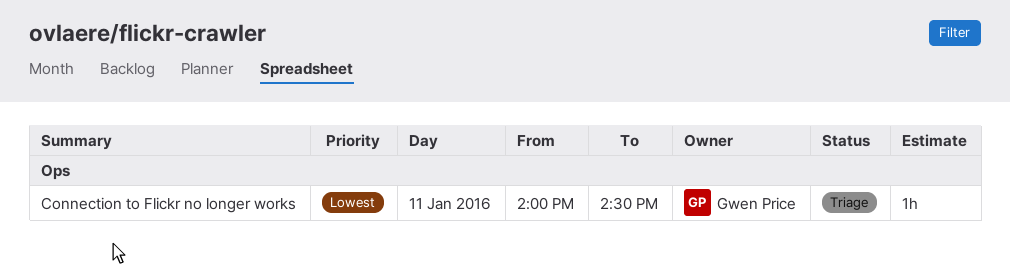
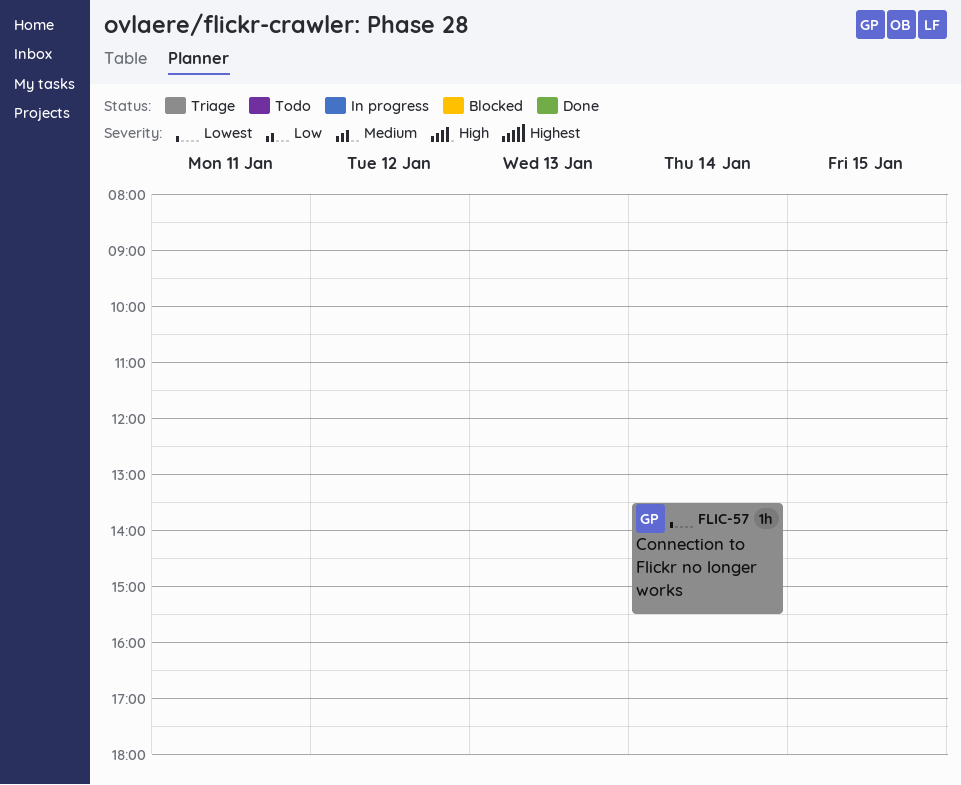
Connection to Flickr no longer works, day: Jan 11 -> Jan 14
Connection to Flickr no longer works, begins: 14:00 -> 13:30
Connection to Flickr no longer works, ends: 14:30 -> 15:30

